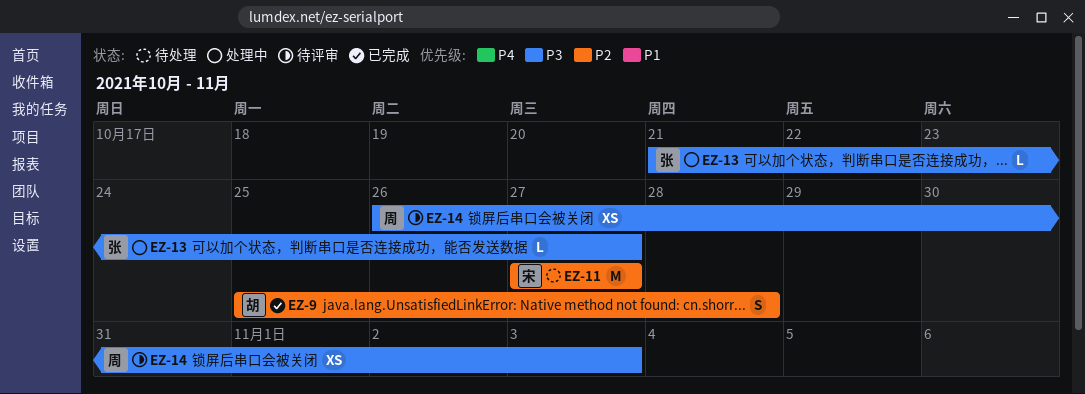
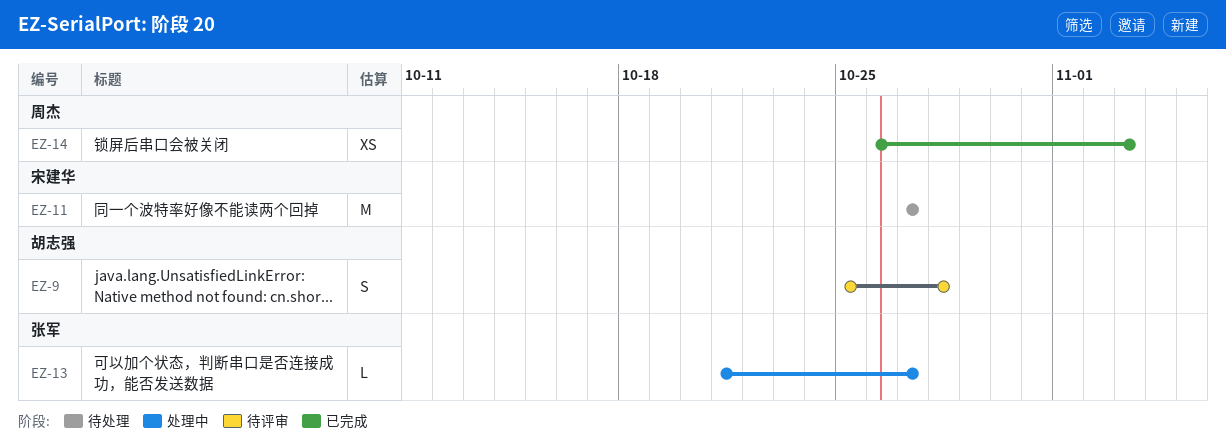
EZ-9, status: 已完成 -> 待评审
EZ-14, status: 待评审 -> 已完成

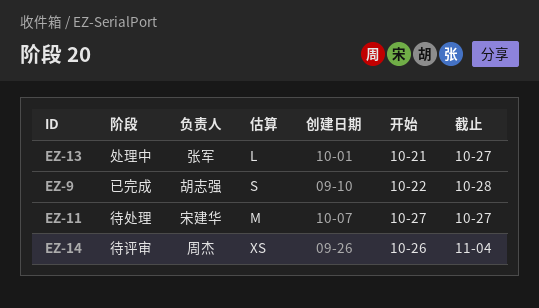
EZ-9, status: 待评审 -> 已完成
EZ-9, start: Oct 25 -> Oct 22
EZ-14, status: 已完成 -> 待评审
EZ-14, due: Nov 3 -> Nov 4

